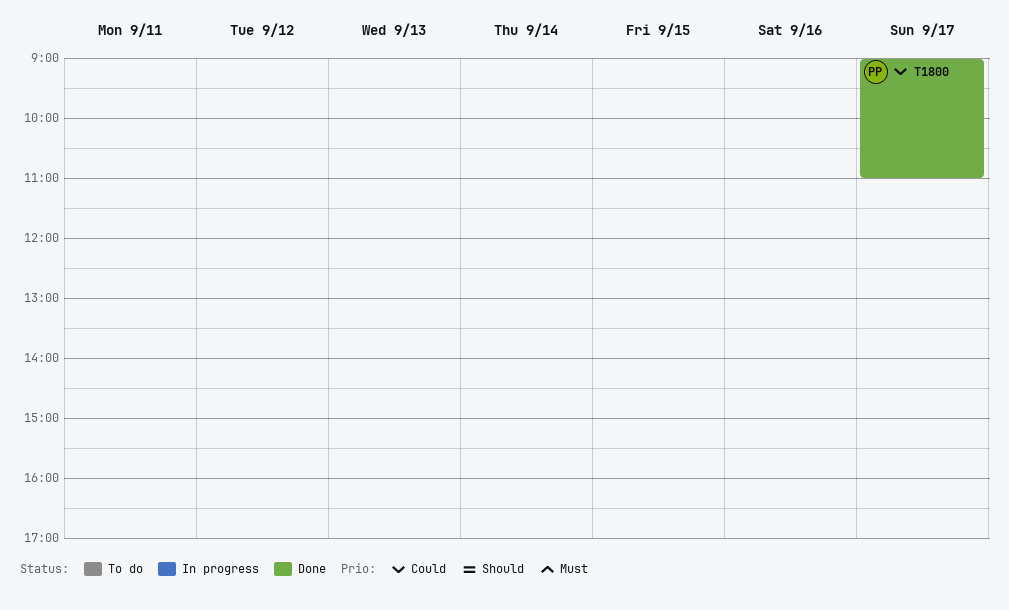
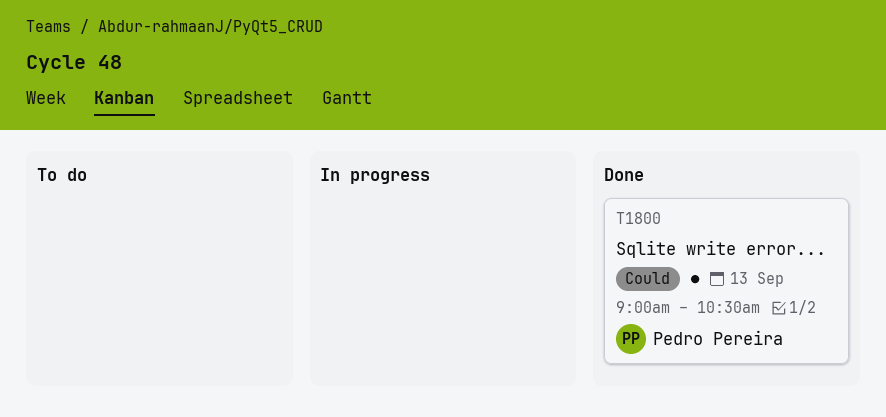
T1800, day: Sep 17 -> Sep 13
T1800, ends: 11:00 -> 10:30

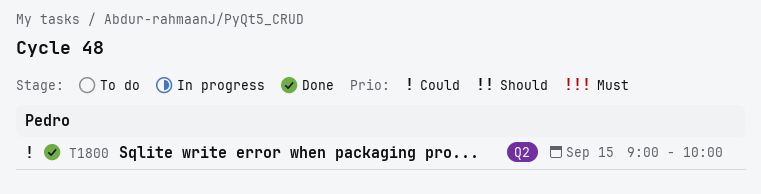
T1800, day: Sep 13 -> Sep 15
T1800, ends: 10:30 -> 10:00

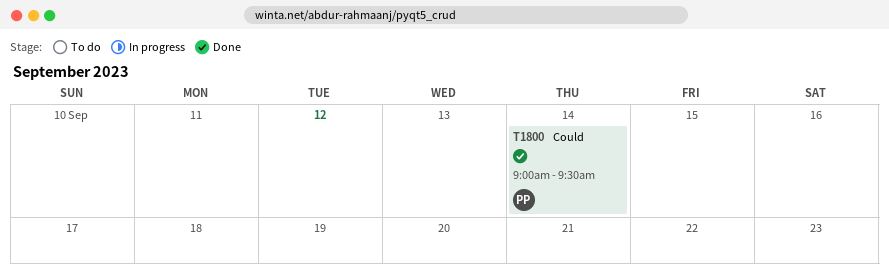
T1800, day: Sep 15 -> Sep 14
T1800, ends: 10:00 -> 09:30

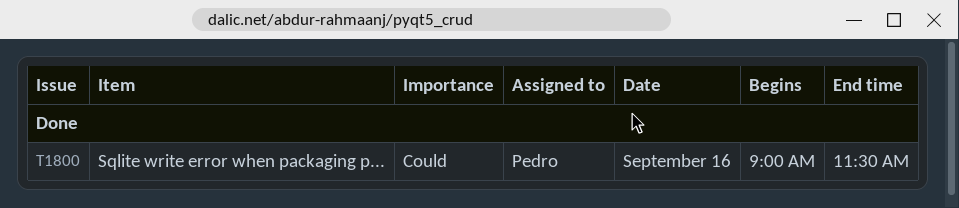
T1800, day: Sep 14 -> Sep 16
T1800, ends: 09:30 -> 11:30

